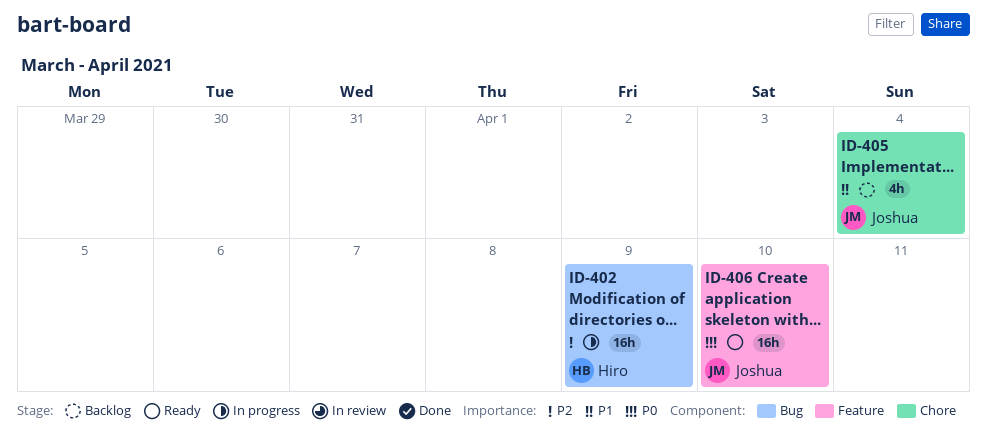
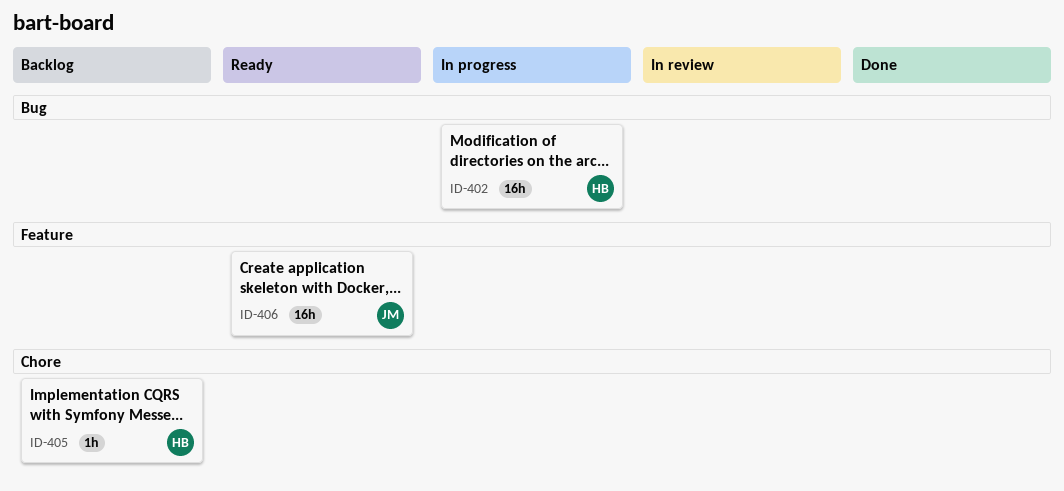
ID-405, owner: Joshua -> Hiro
ID-405, estimate: 4h -> 1h

